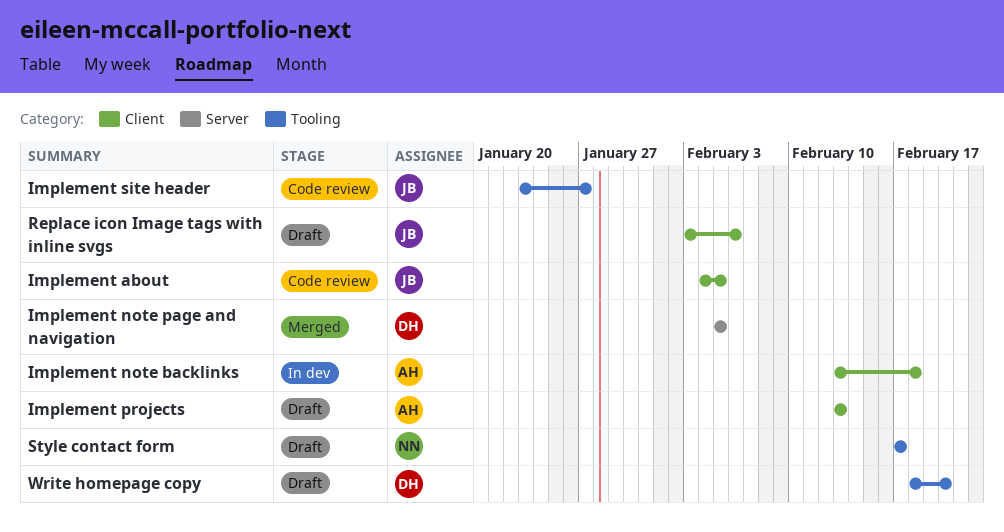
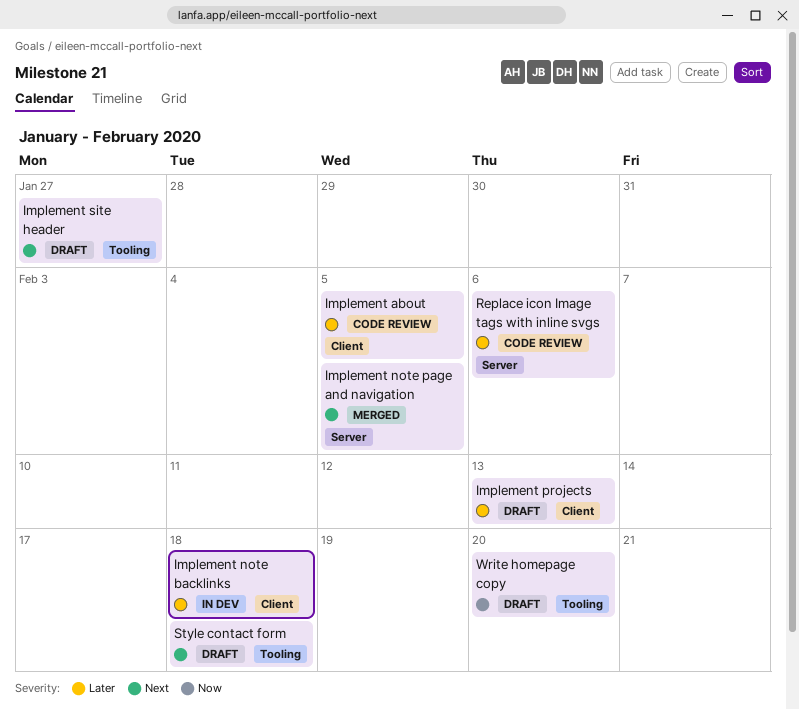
Implement site header, status: Code review -> Draft
Replace icon Image tags with inline svgs, status: Draft -> Code review
Replace icon Image tags with inline svgs, label: Client -> Server
Style contact form, due: Feb 17 -> Feb 18

